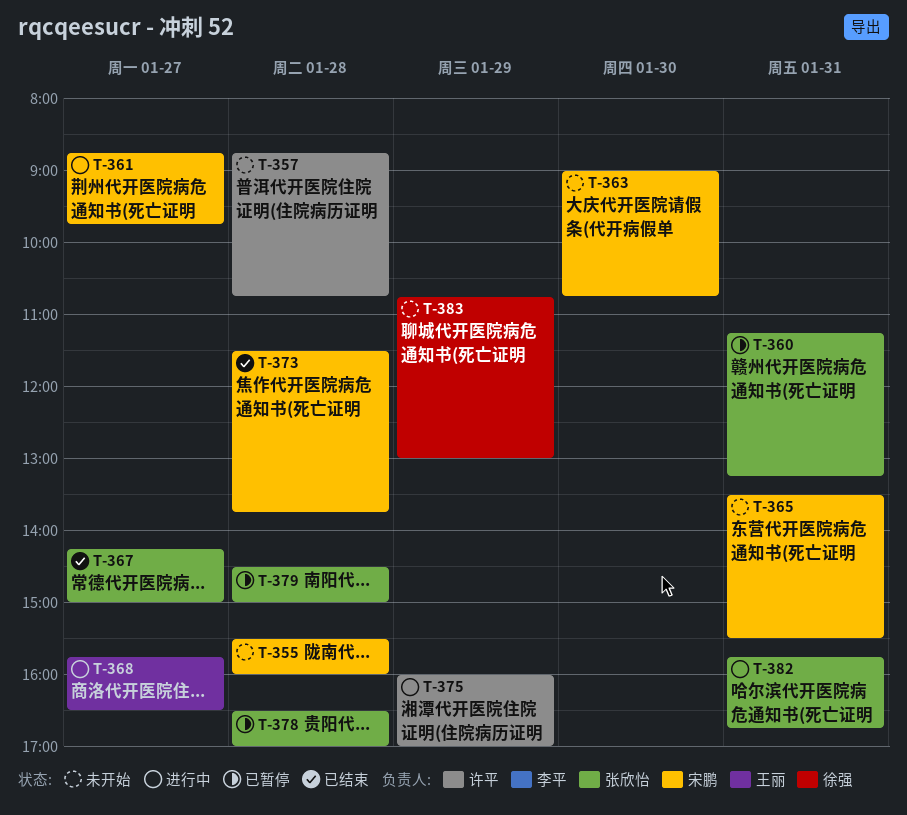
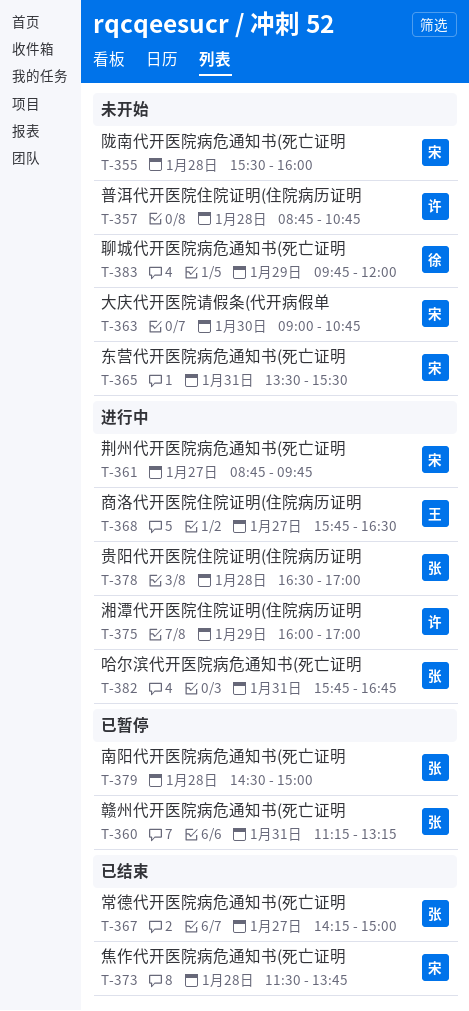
T-378, status: 已暂停 -> 进行中
T-383, begins: 10:45 -> 09:45
T-383, ends: 13:00 -> 12:00

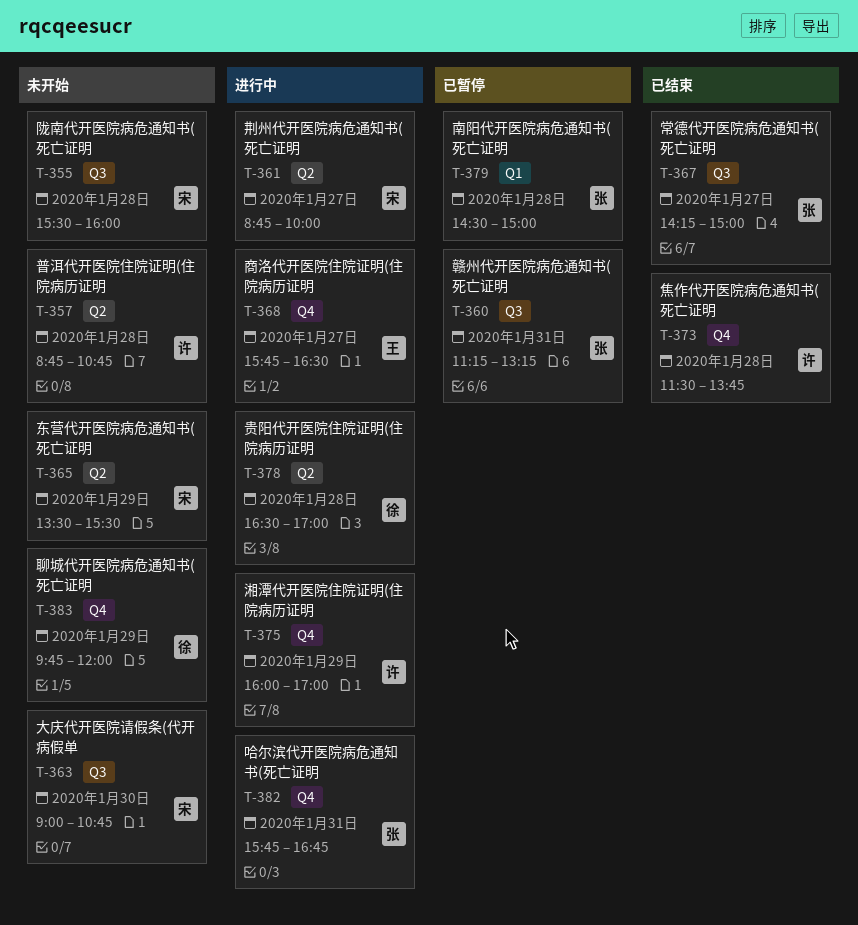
T-361, ends: 09:45 -> 10:00
T-365, day: Jan 31 -> Jan 29
T-373, owner: 宋 -> 许
T-378, owner: 张 -> 徐

